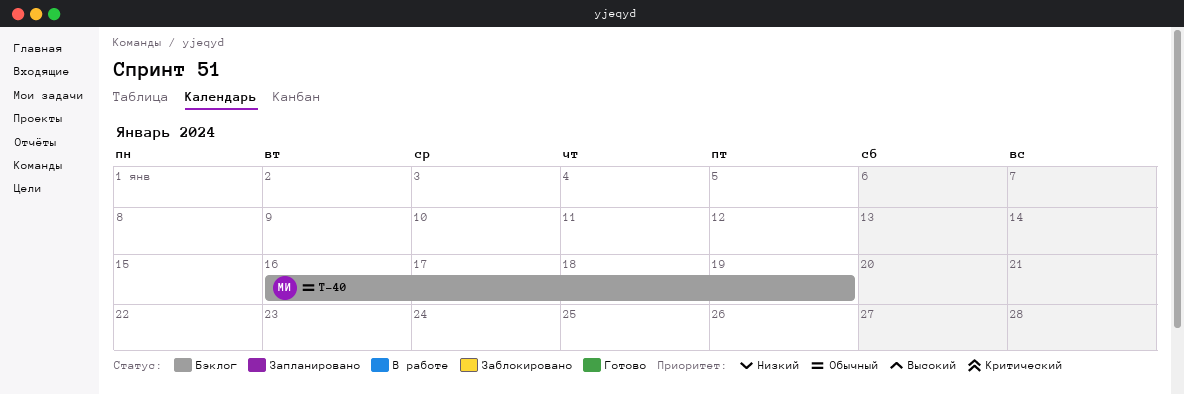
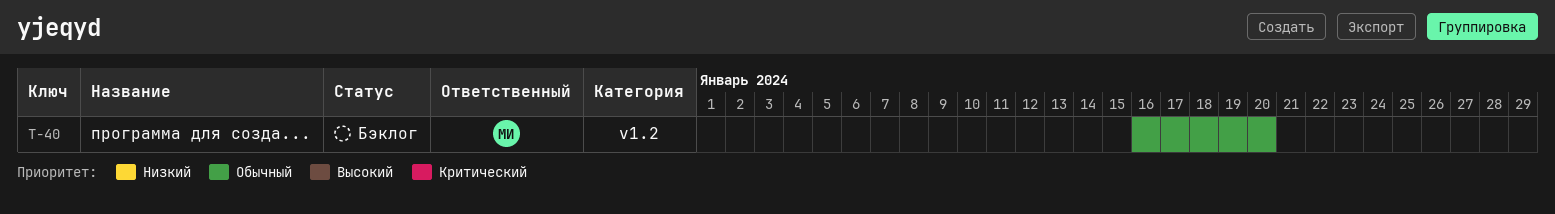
T-40, due: Jan 19 -> Jan 20

